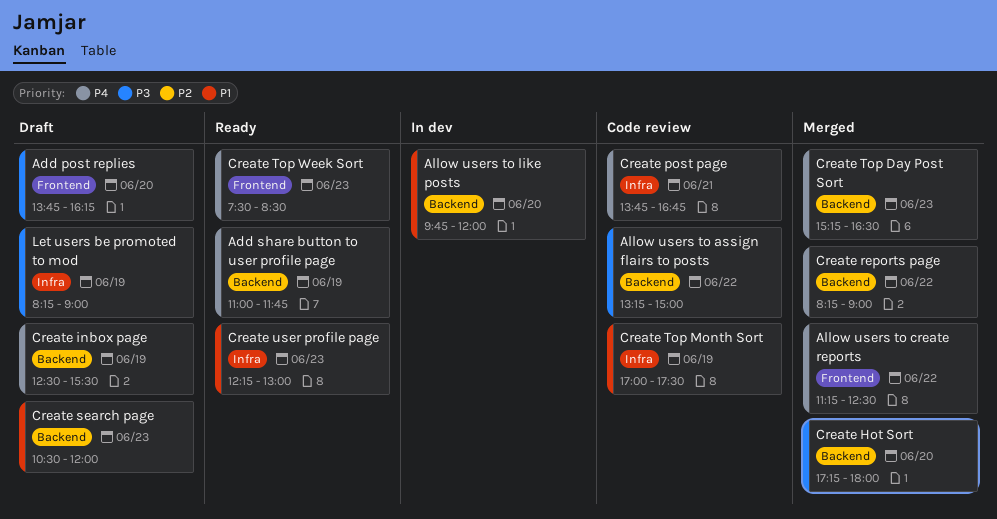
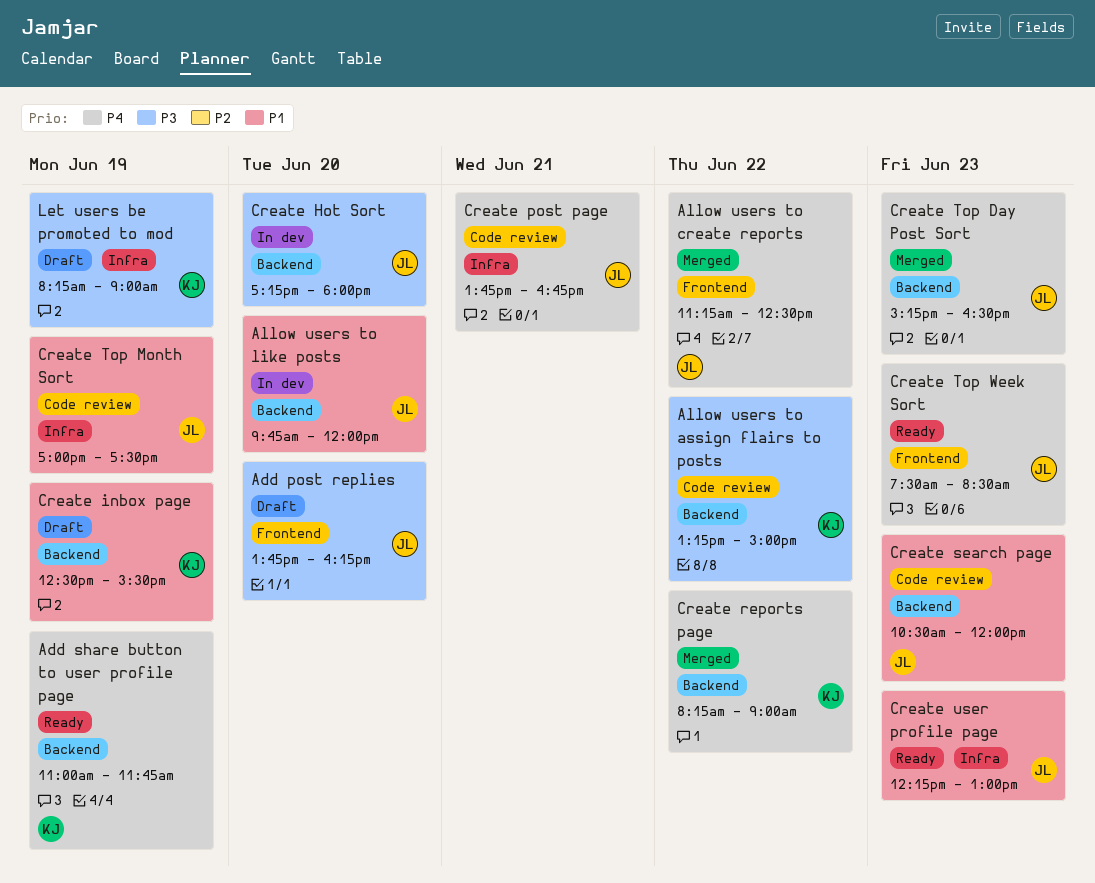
Create Hot Sort, status: Merged -> In dev
Create inbox page, priority: P4 -> P1
Create search page, status: Draft -> Code review

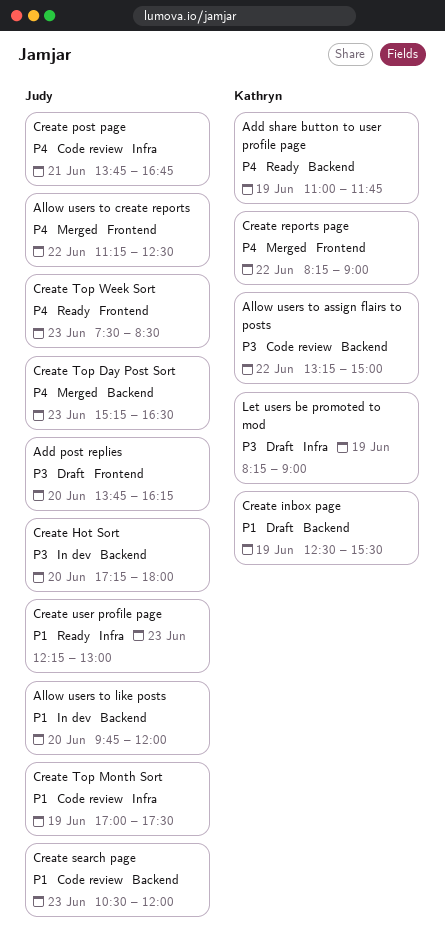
Create reports page, label: Backend -> Frontend

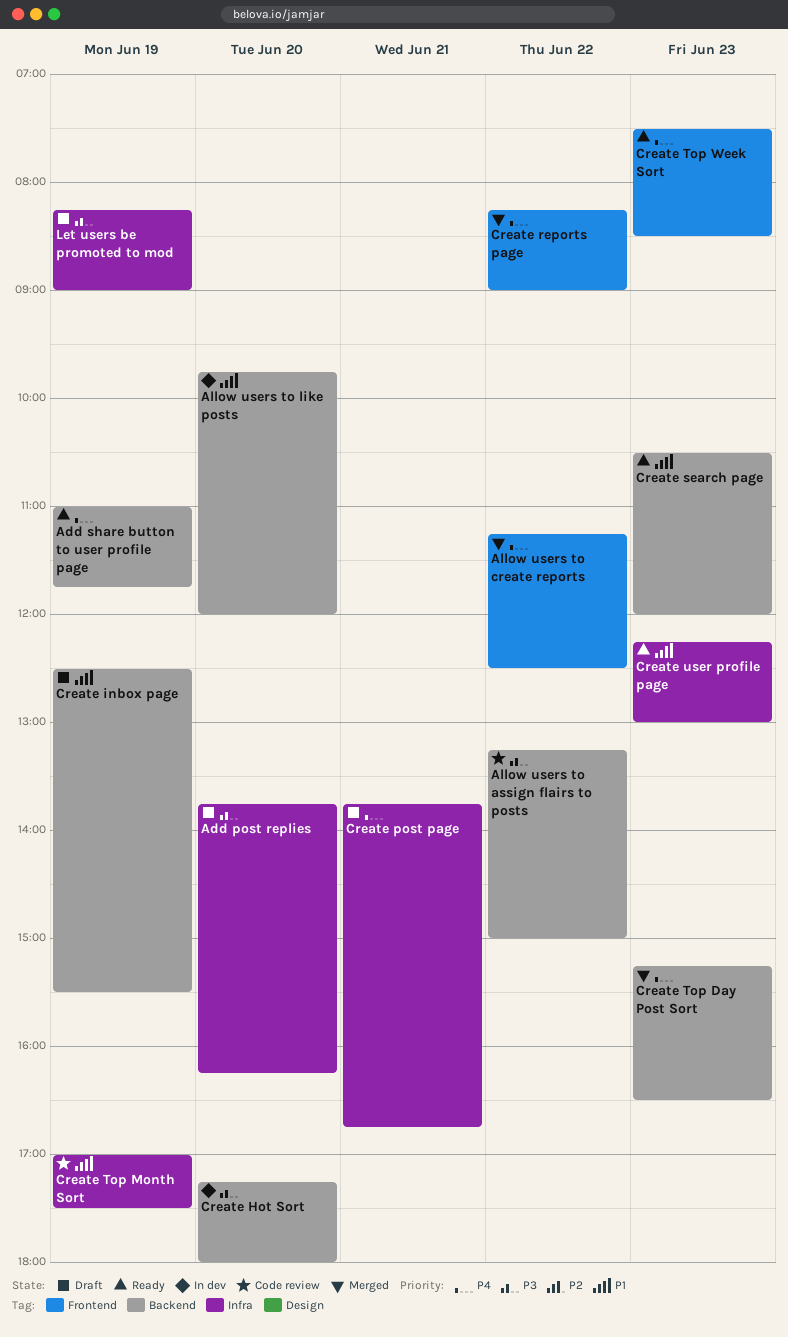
Add post replies, label: Frontend -> Infra
Create post page, status: Code review -> Draft
Create search page, status: Code review -> Ready

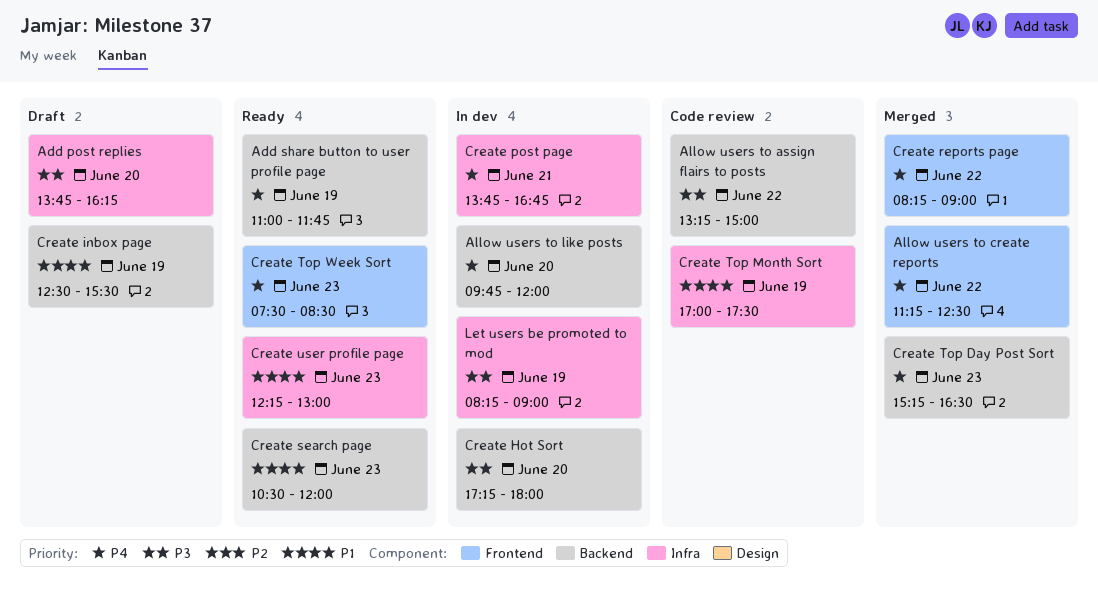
Allow users to like posts, priority: P1 -> P4
Create post page, status: Draft -> In dev
Let users be promoted to mod, status: Draft -> In dev

